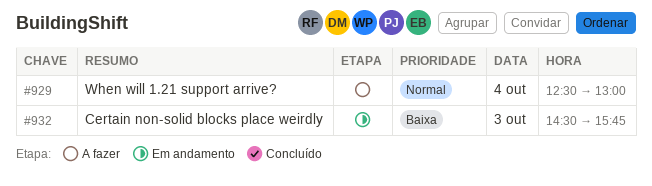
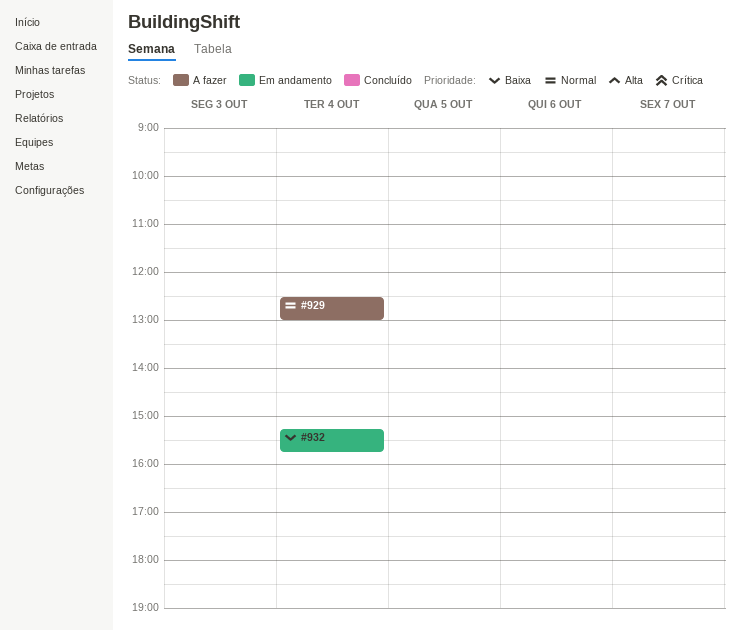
#932, day: Oct 3 -> Oct 4
#932, begins: 14:30 -> 15:15

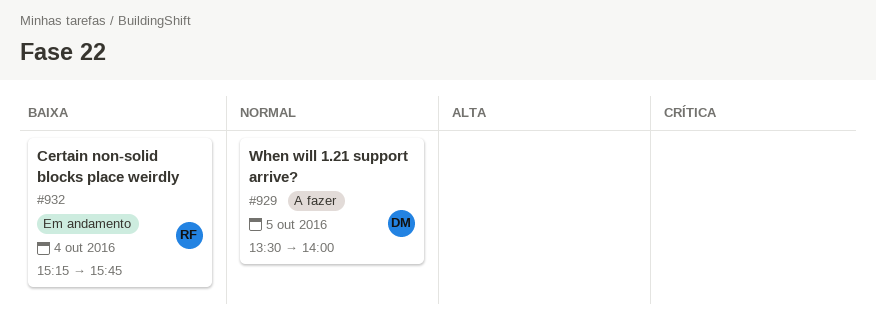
#929, day: Oct 4 -> Oct 5
#929, begins: 12:30 -> 13:30
#929, ends: 13:00 -> 14:00

